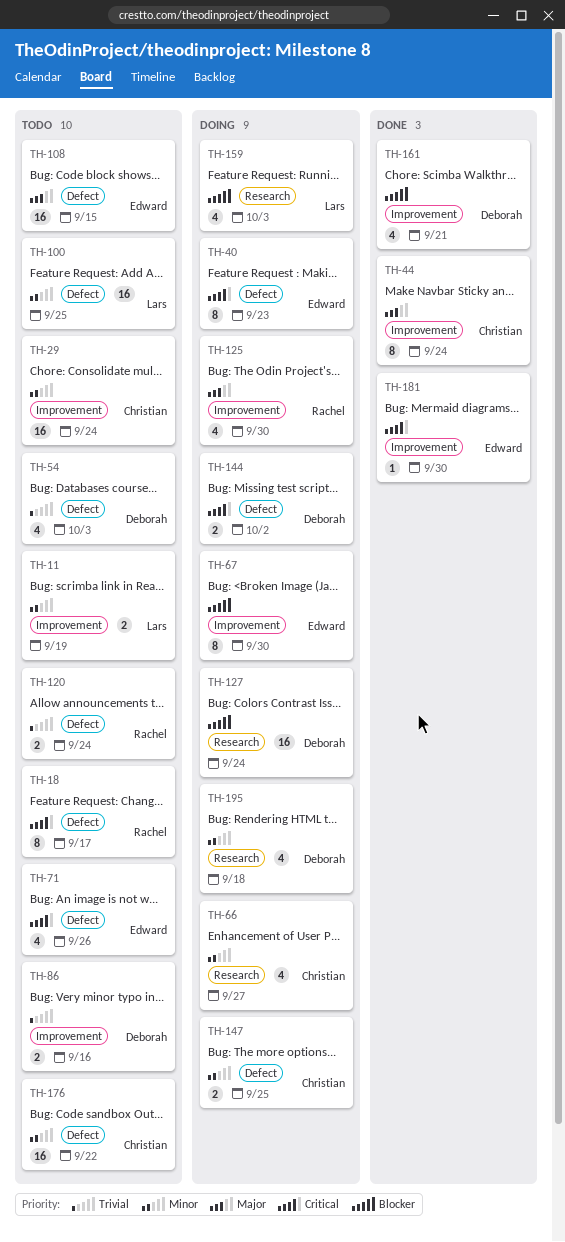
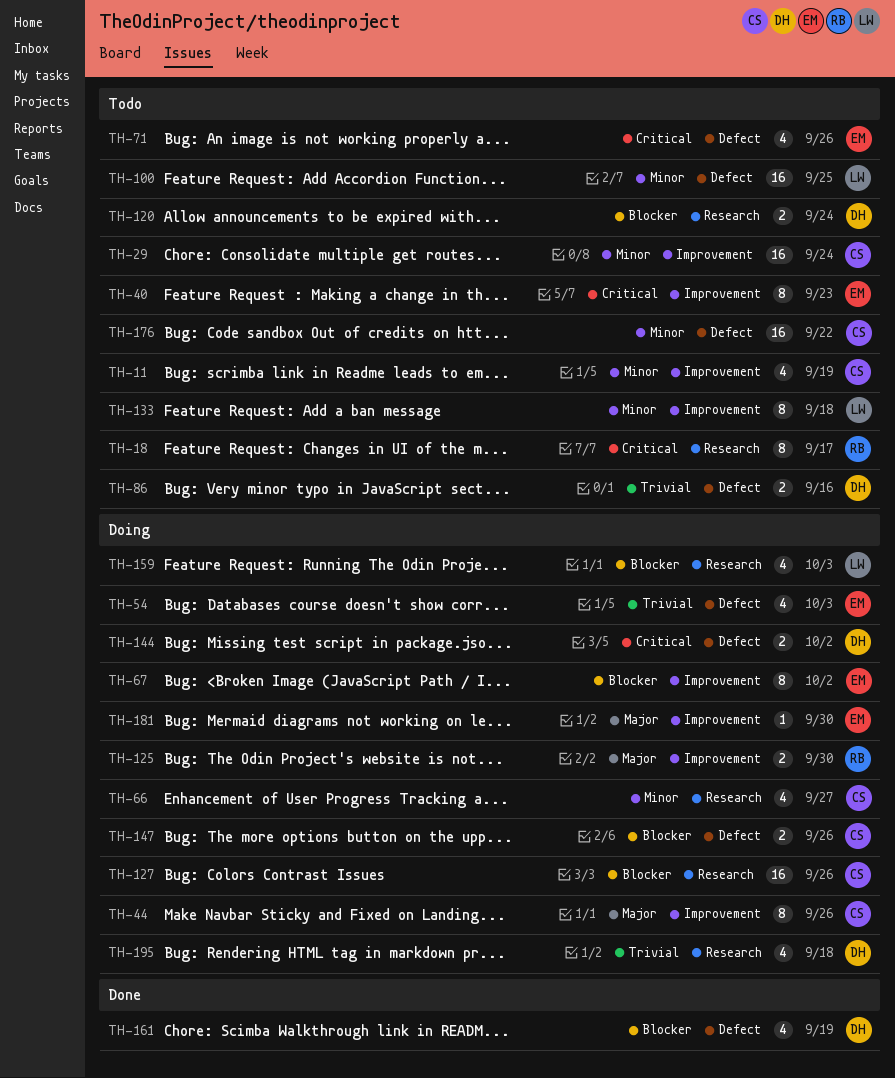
TH-11, owner: Lars -> Christian
TH-11, estimate: 2 -> 4
TH-18, label: Defect -> Research
TH-40, status: Doing -> Todo
TH-40, label: Defect -> Improvement
TH-44, status: Done -> Doing
TH-44, due: Sep 24 -> Sep 26
TH-54, status: Todo -> Doing
TH-54, owner: Deborah -> Edward
TH-67, due: Sep 30 -> Oct 2
TH-86, label: Improvement -> Defect
TH-108: present -> none
TH-120, owner: Rachel -> Deborah
TH-120, priority: Trivial -> Blocker
TH-120, label: Defect -> Research
TH-125, estimate: 4 -> 2
TH-127, owner: Deborah -> Christian
TH-127, due: Sep 24 -> Sep 26
TH-133: none -> present
TH-147, priority: Minor -> Blocker
TH-147, due: Sep 25 -> Sep 26
TH-161, label: Improvement -> Defect
TH-161, due: Sep 21 -> Sep 19
TH-181, status: Done -> Doing
TH-181, priority: Critical -> Major
TH-195, priority: Minor -> Trivial

